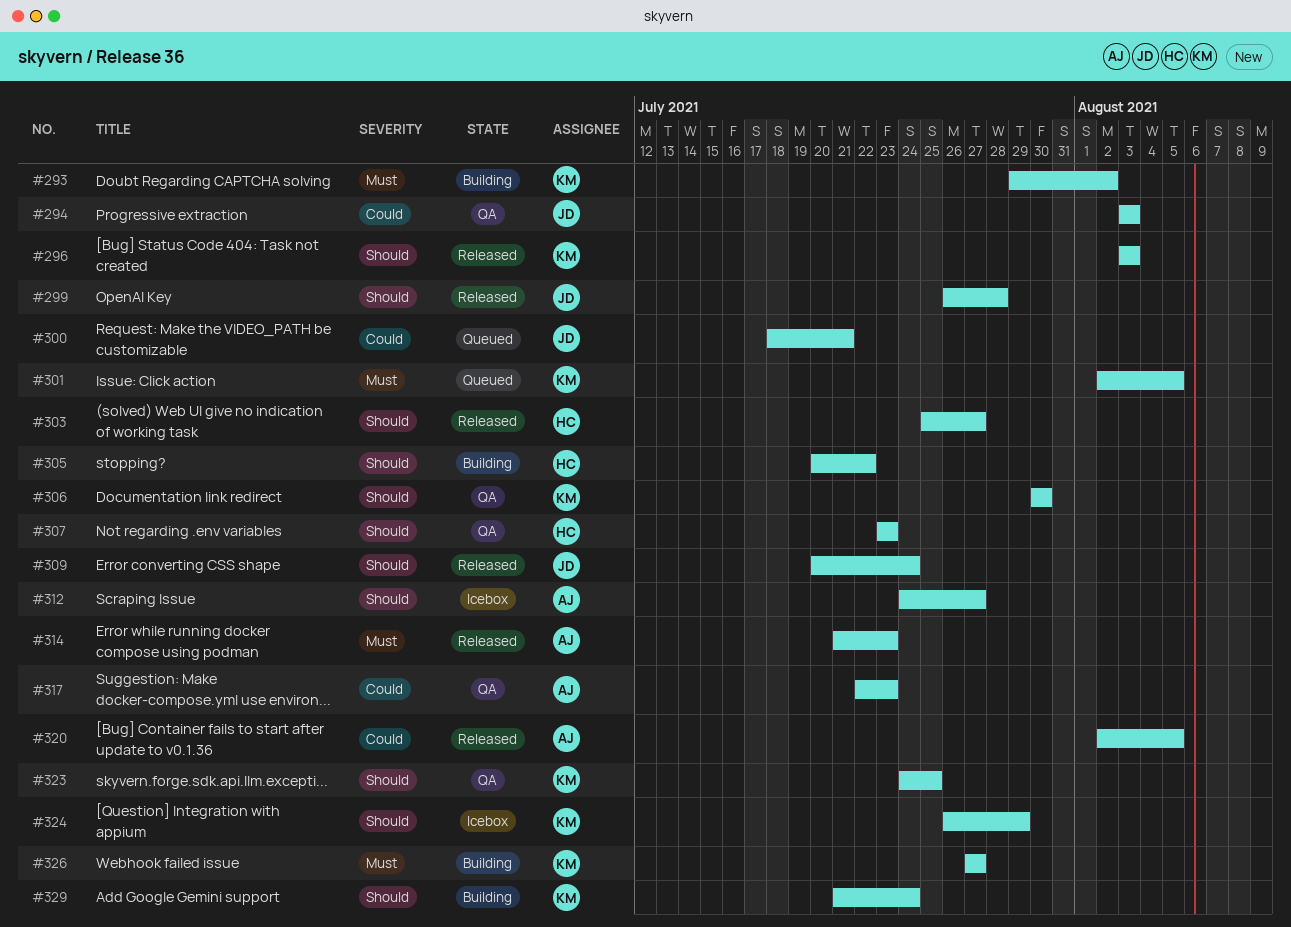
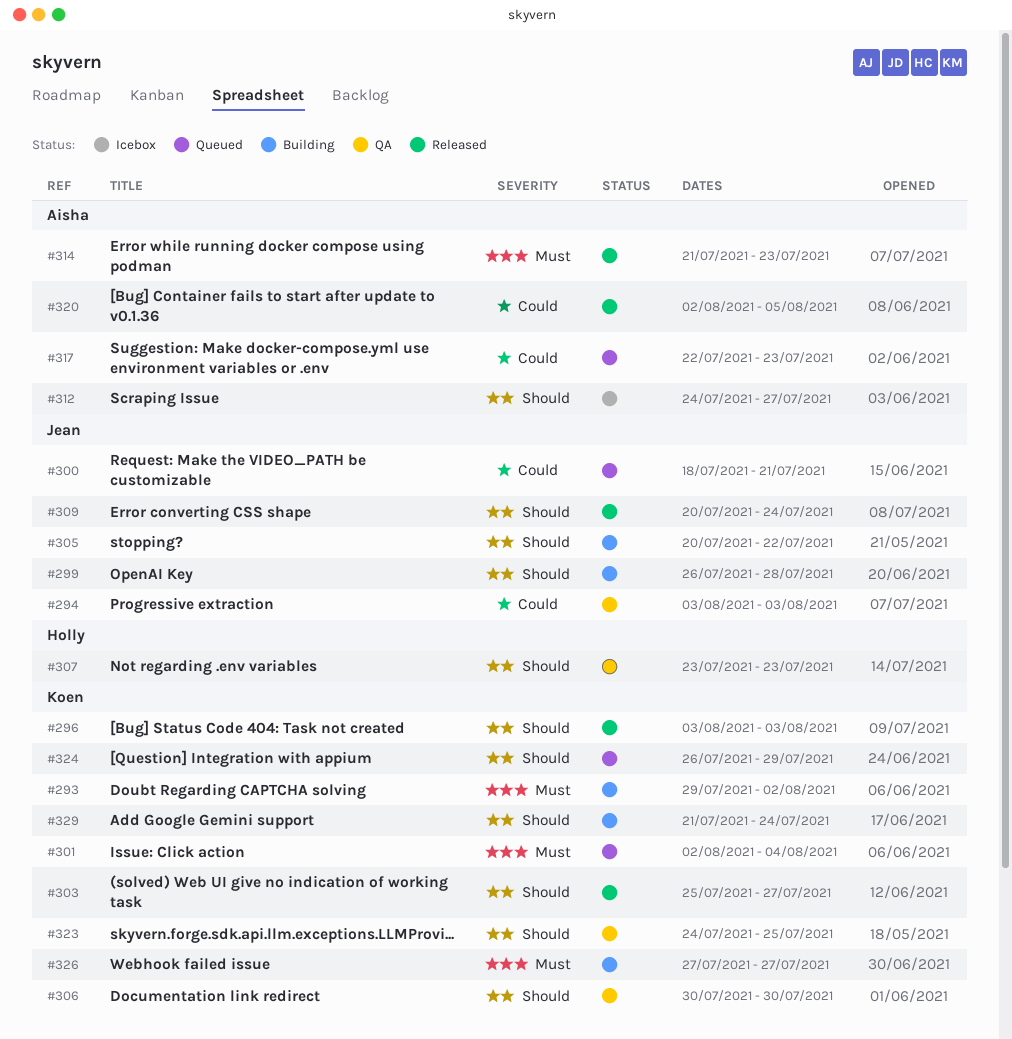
#299, status: Released -> Building
#301, due: Aug 5 -> Aug 4
#303, owner: Holly -> Koen
#305, owner: Holly -> Jean
#317, status: QA -> Queued
#324, status: Icebox -> Queued

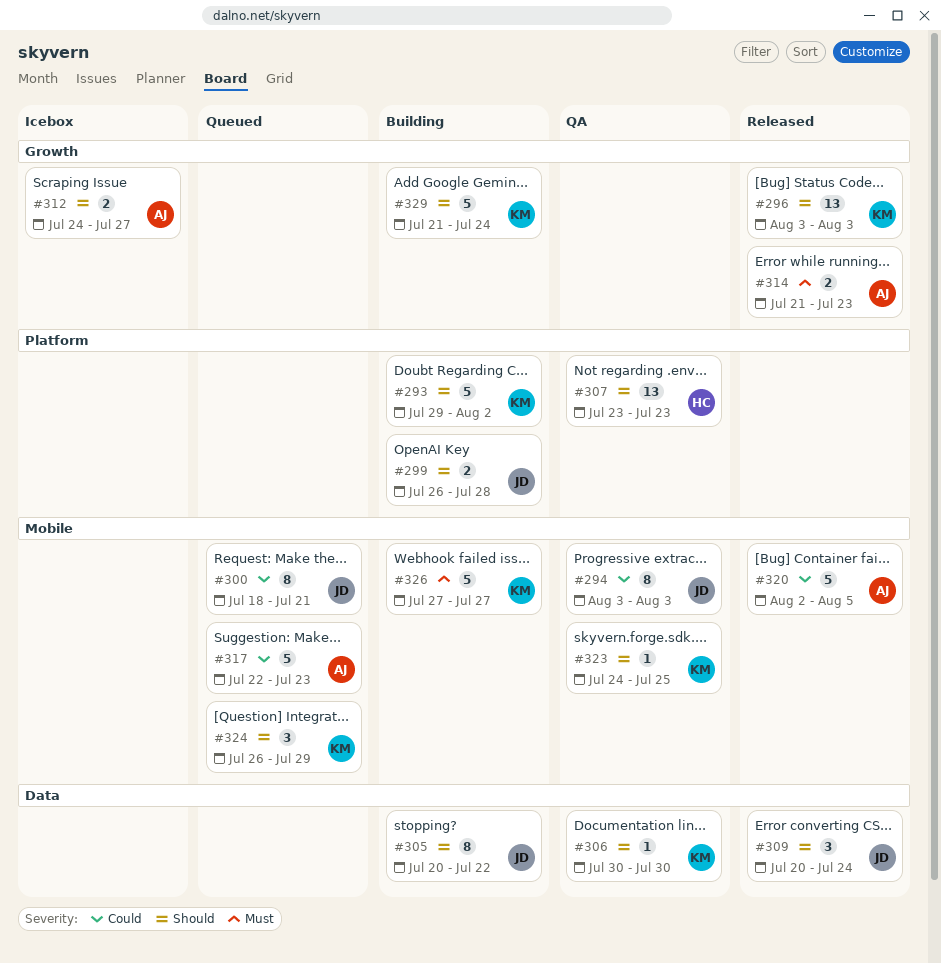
#293, priority: Must -> Should
#301: present -> none
#303: present -> none

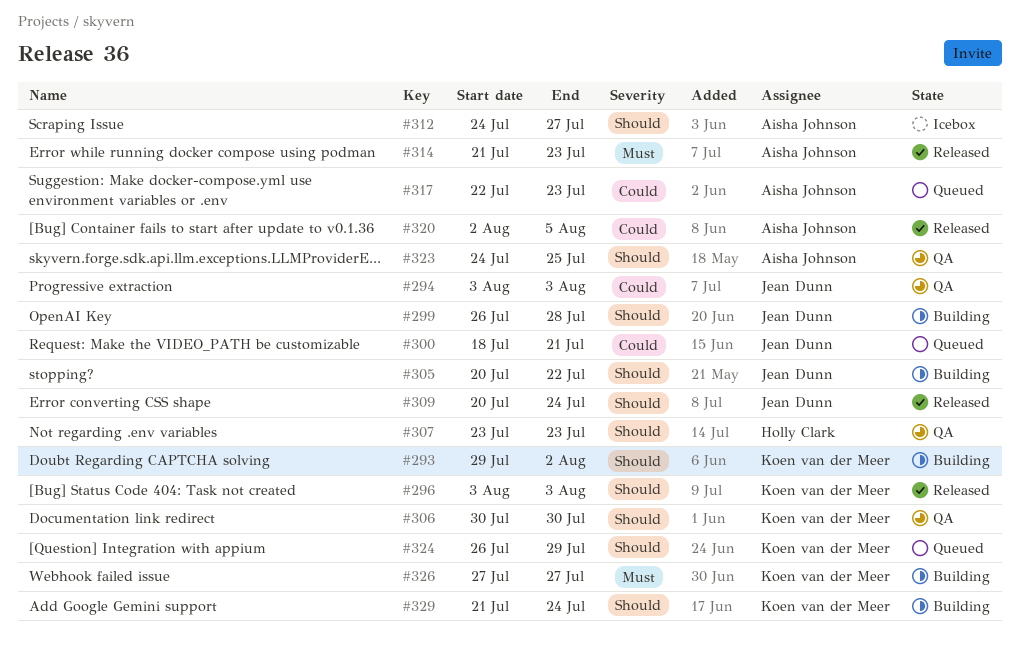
#323, owner: Koen van der Meer -> Aisha Johnson

